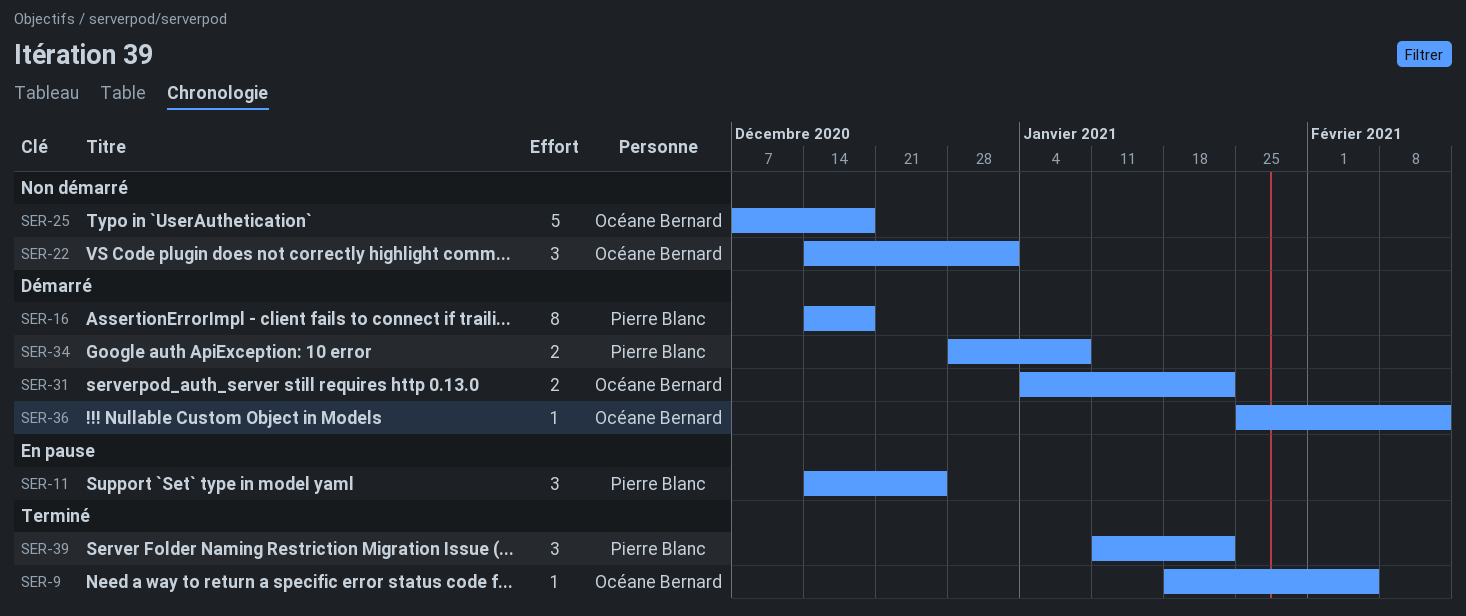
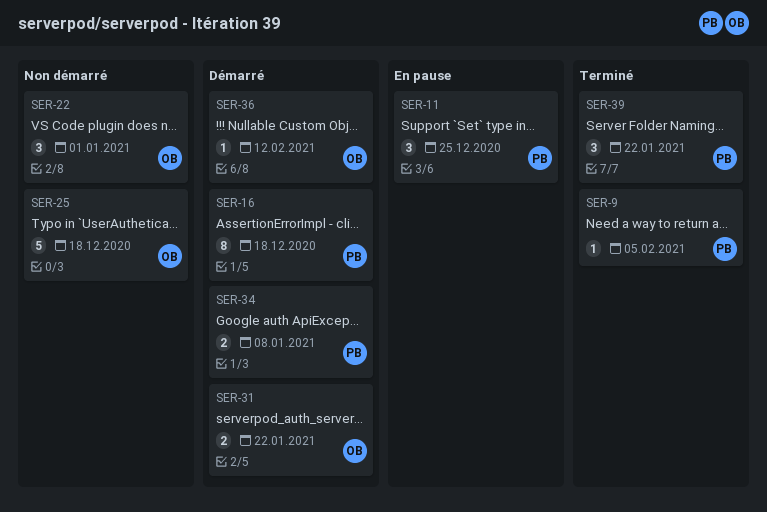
SER-9, owner: Océane Bernard -> Pierre Blanc

